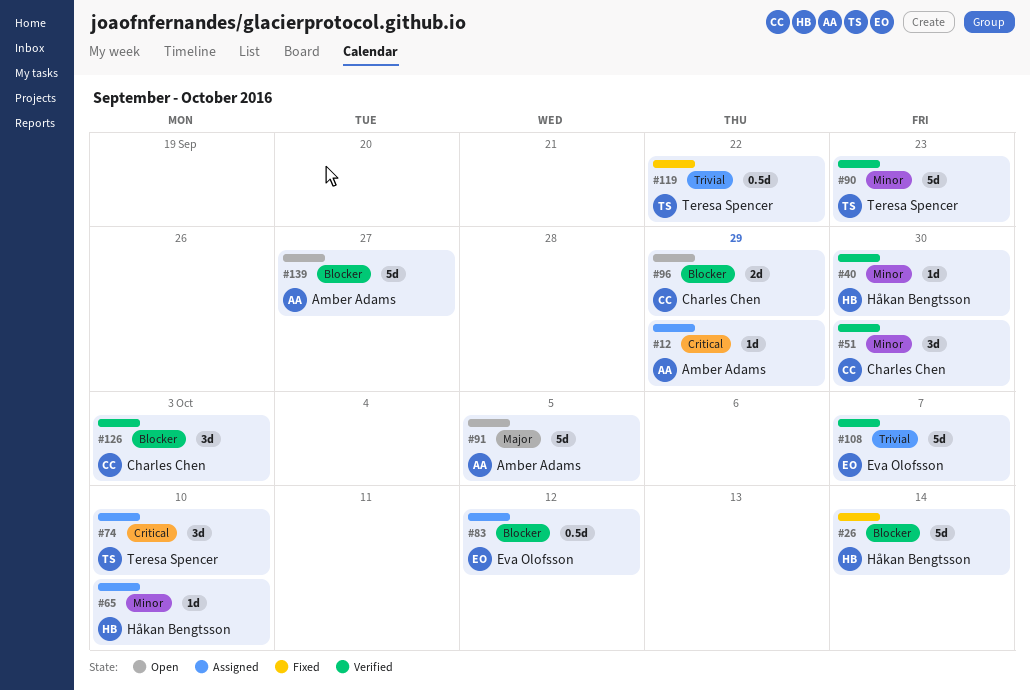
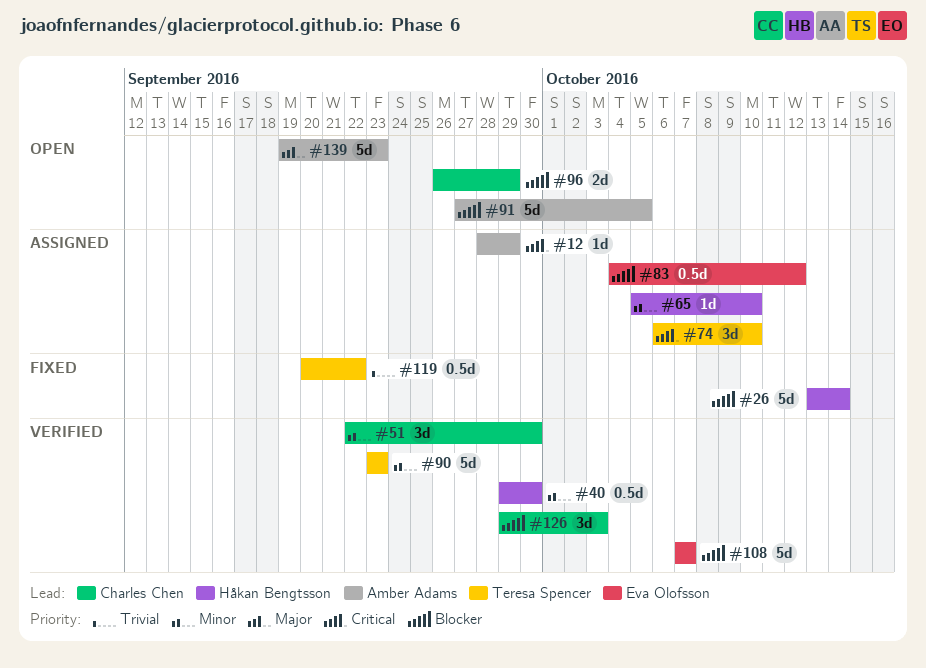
#40, estimate: 1d -> 0.5d
#91, priority: Major -> Blocker
#108, priority: Trivial -> Blocker
#139, priority: Blocker -> Major
#139, due: Sep 27 -> Sep 23

